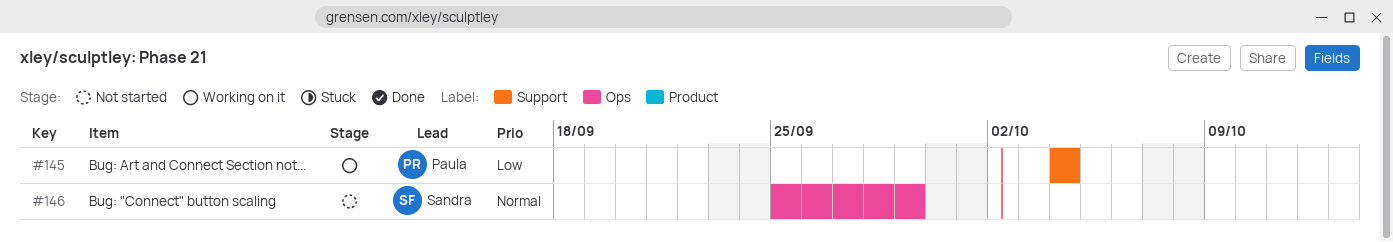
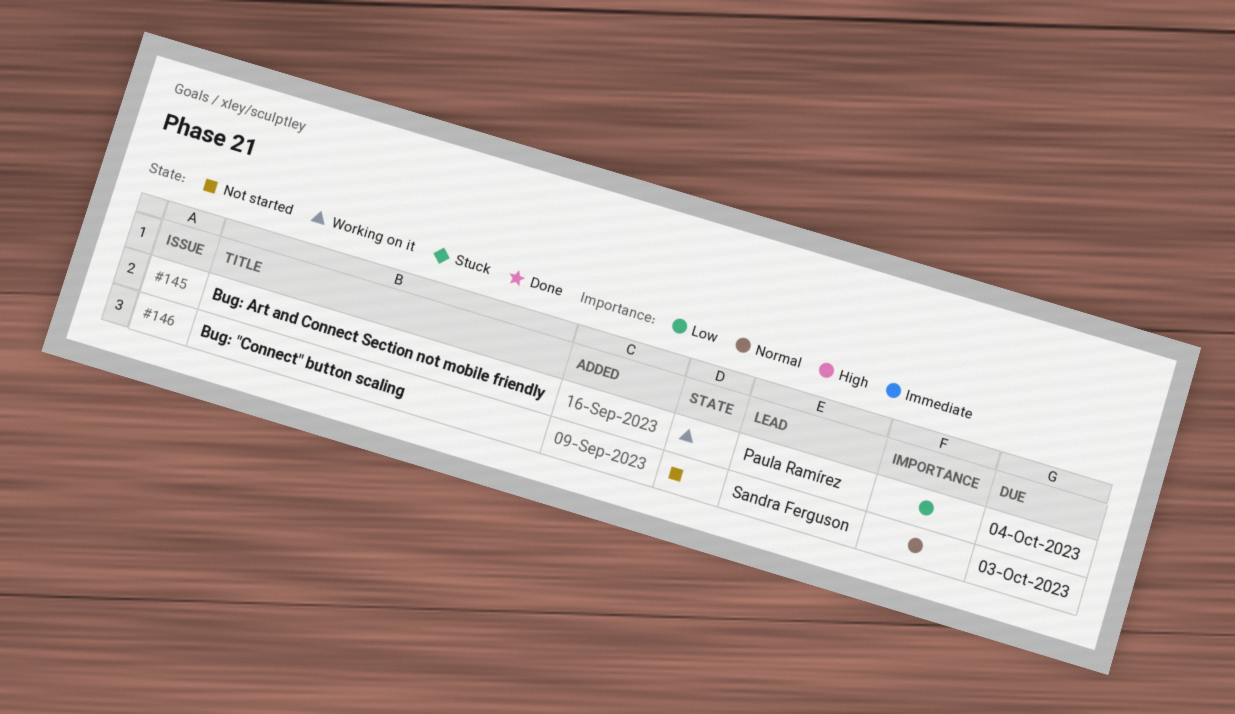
#146, due: Sep 29 -> Oct 3

